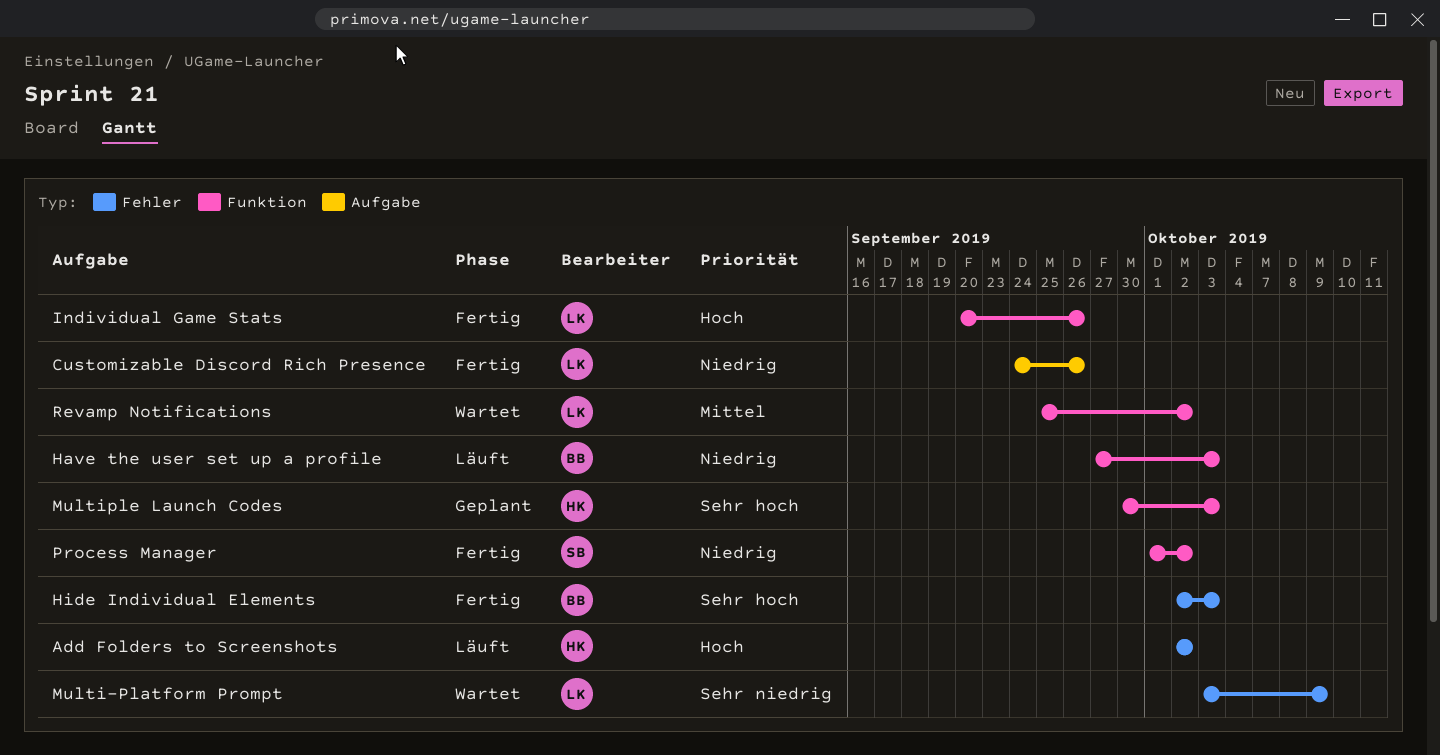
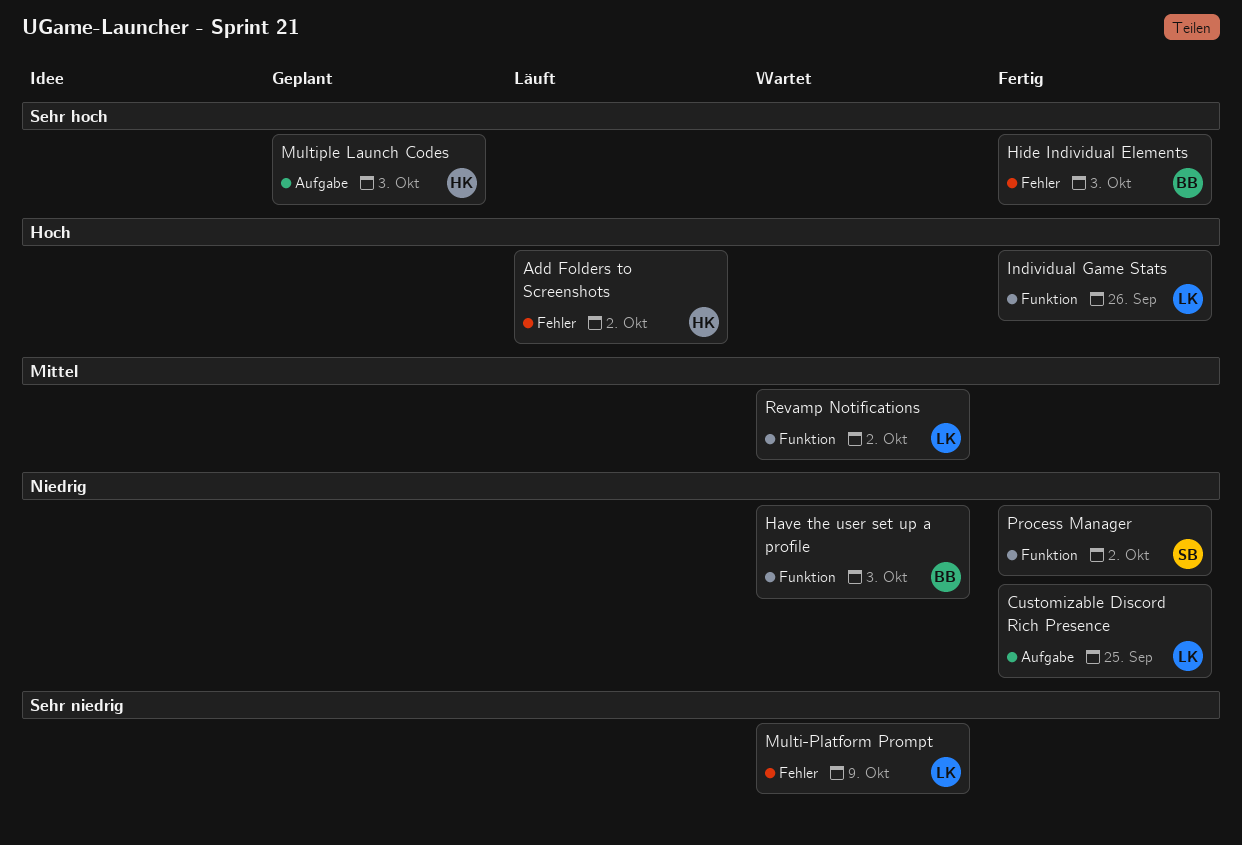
Customizable Discord Rich Presence, due: Sep 26 -> Sep 25
Have the user set up a profile, status: Läuft -> Wartet
Multiple Launch Codes, label: Funktion -> Aufgabe

